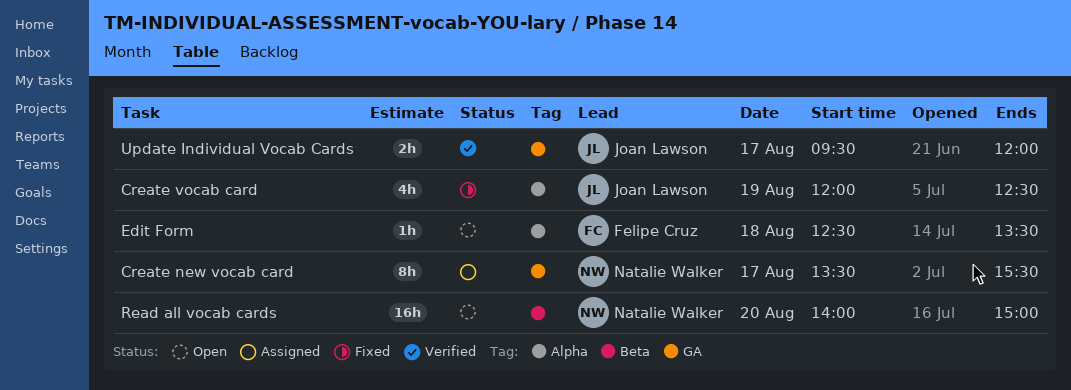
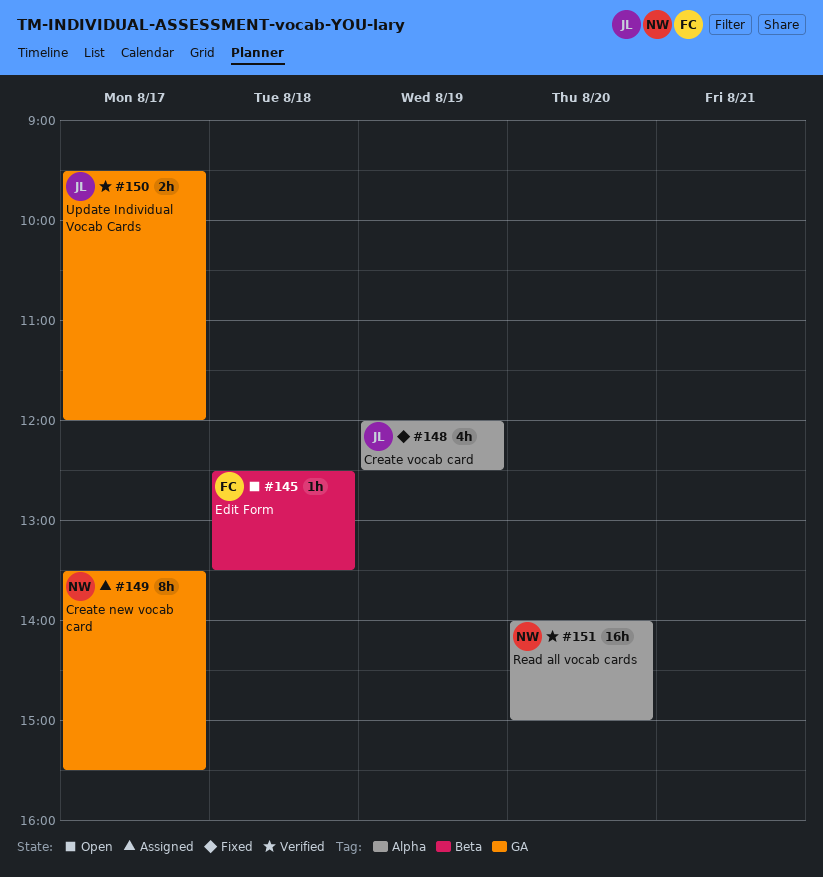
Edit Form, label: Alpha -> Beta
Read all vocab cards, status: Open -> Verified
Read all vocab cards, label: Beta -> Alpha

